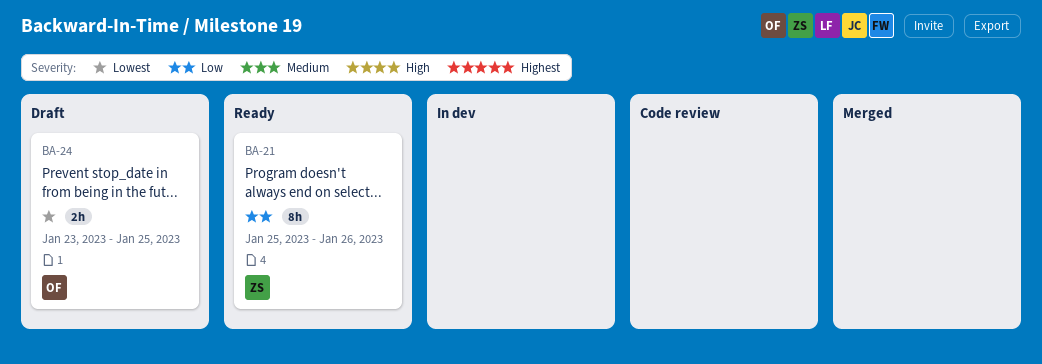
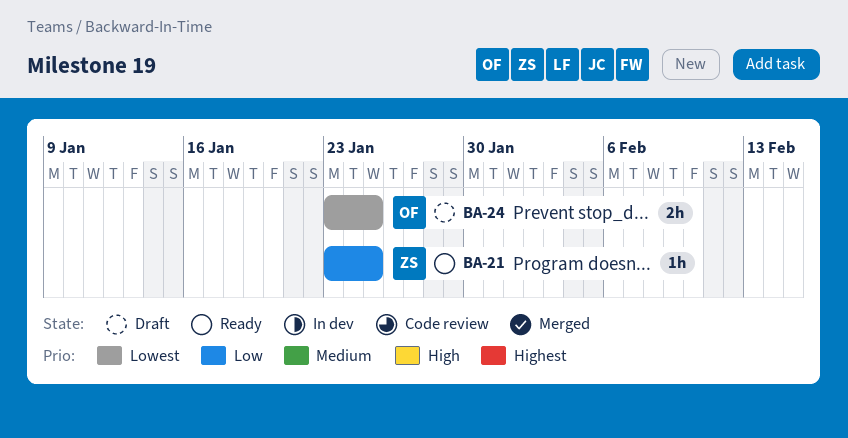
BA-21, estimate: 8h -> 1h
BA-21, start: Jan 25 -> Jan 23
BA-21, due: Jan 26 -> Jan 25

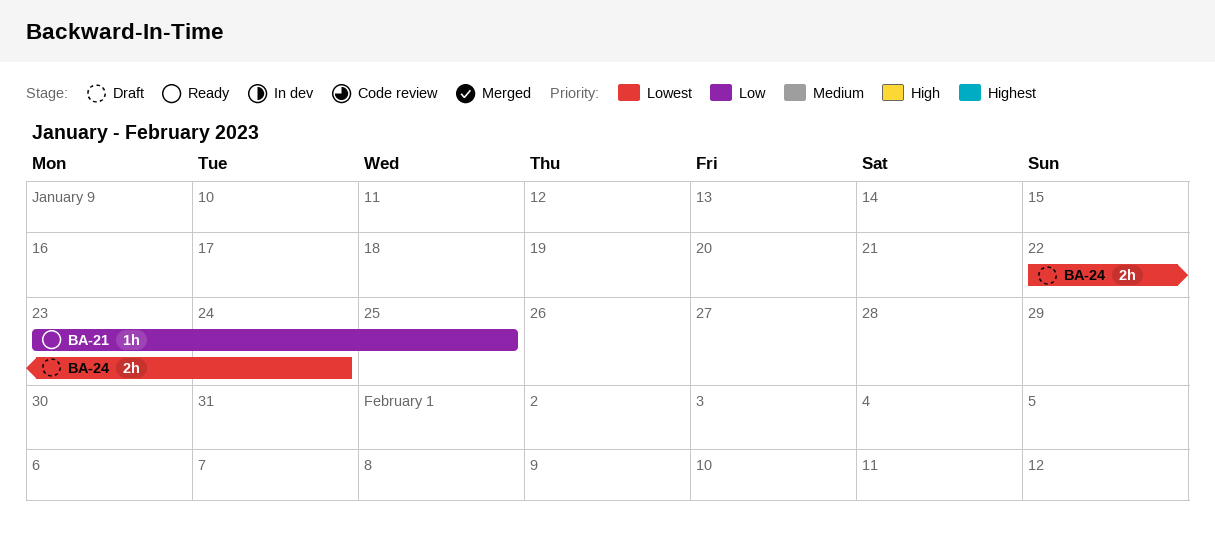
BA-24, start: Jan 23 -> Jan 22
BA-24, due: Jan 25 -> Jan 24

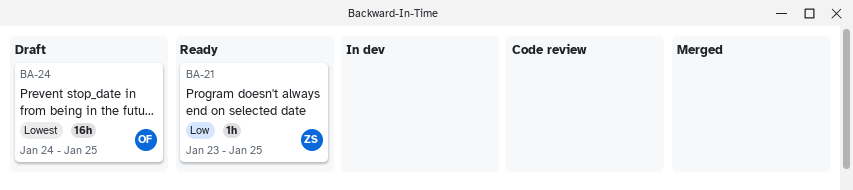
BA-24, estimate: 2h -> 16h
BA-24, start: Jan 22 -> Jan 24
BA-24, due: Jan 24 -> Jan 25

